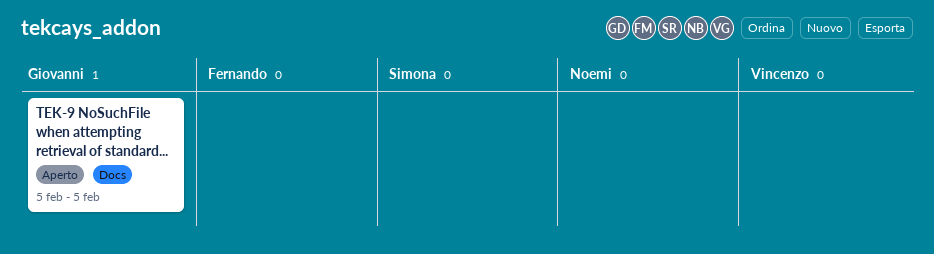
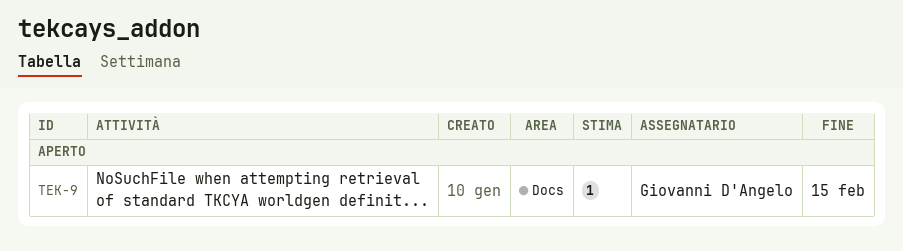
TEK-9, due: Feb 5 -> Feb 15

